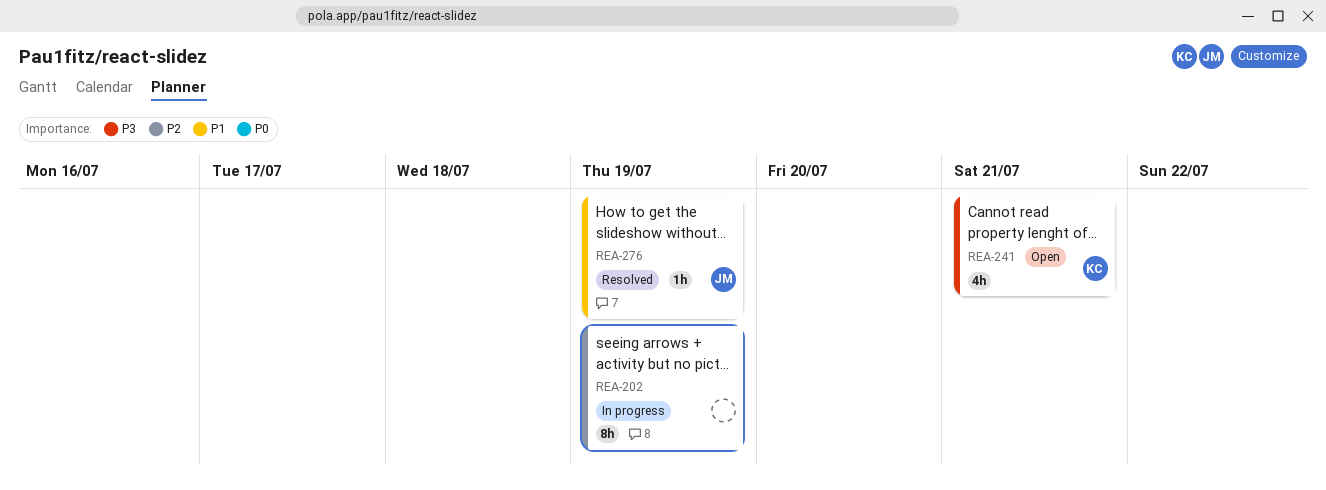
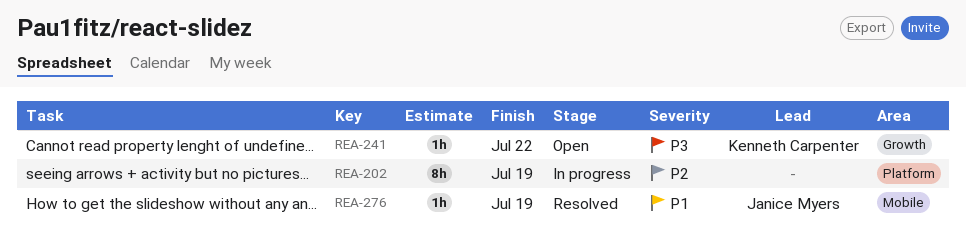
REA-241, estimate: 4h -> 1h
REA-241, due: Jul 21 -> Jul 22

